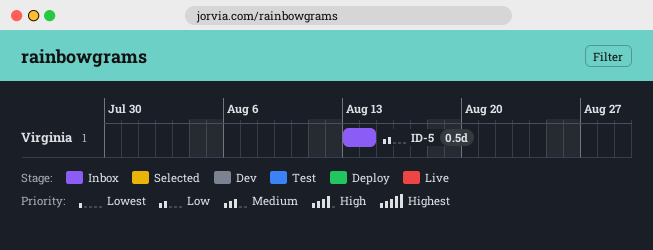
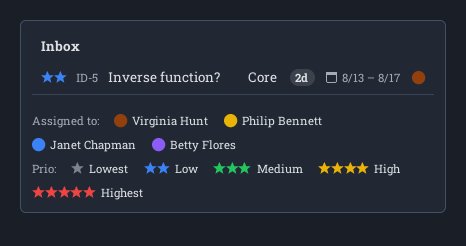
ID-5, estimate: 0.5d -> 2d
ID-5, due: Aug 14 -> Aug 17

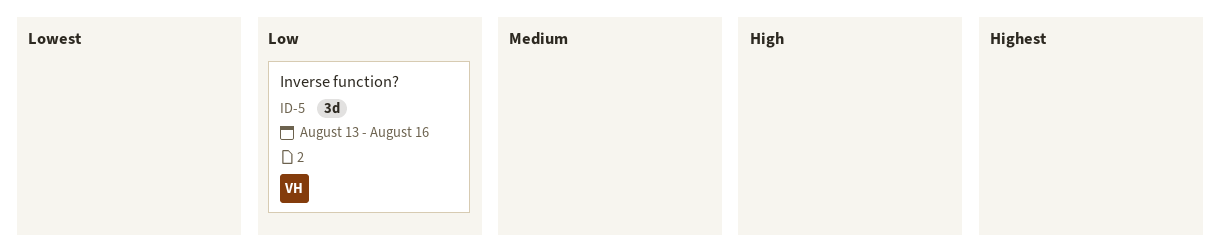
ID-5, estimate: 2d -> 3d
ID-5, due: Aug 17 -> Aug 16

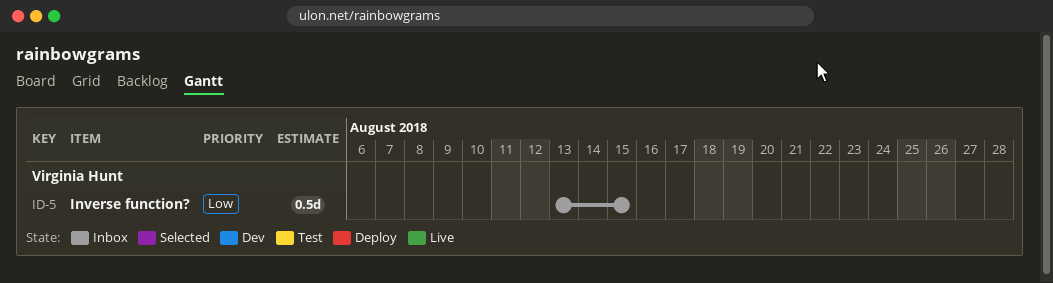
ID-5, estimate: 3d -> 0.5d
ID-5, due: Aug 16 -> Aug 15

